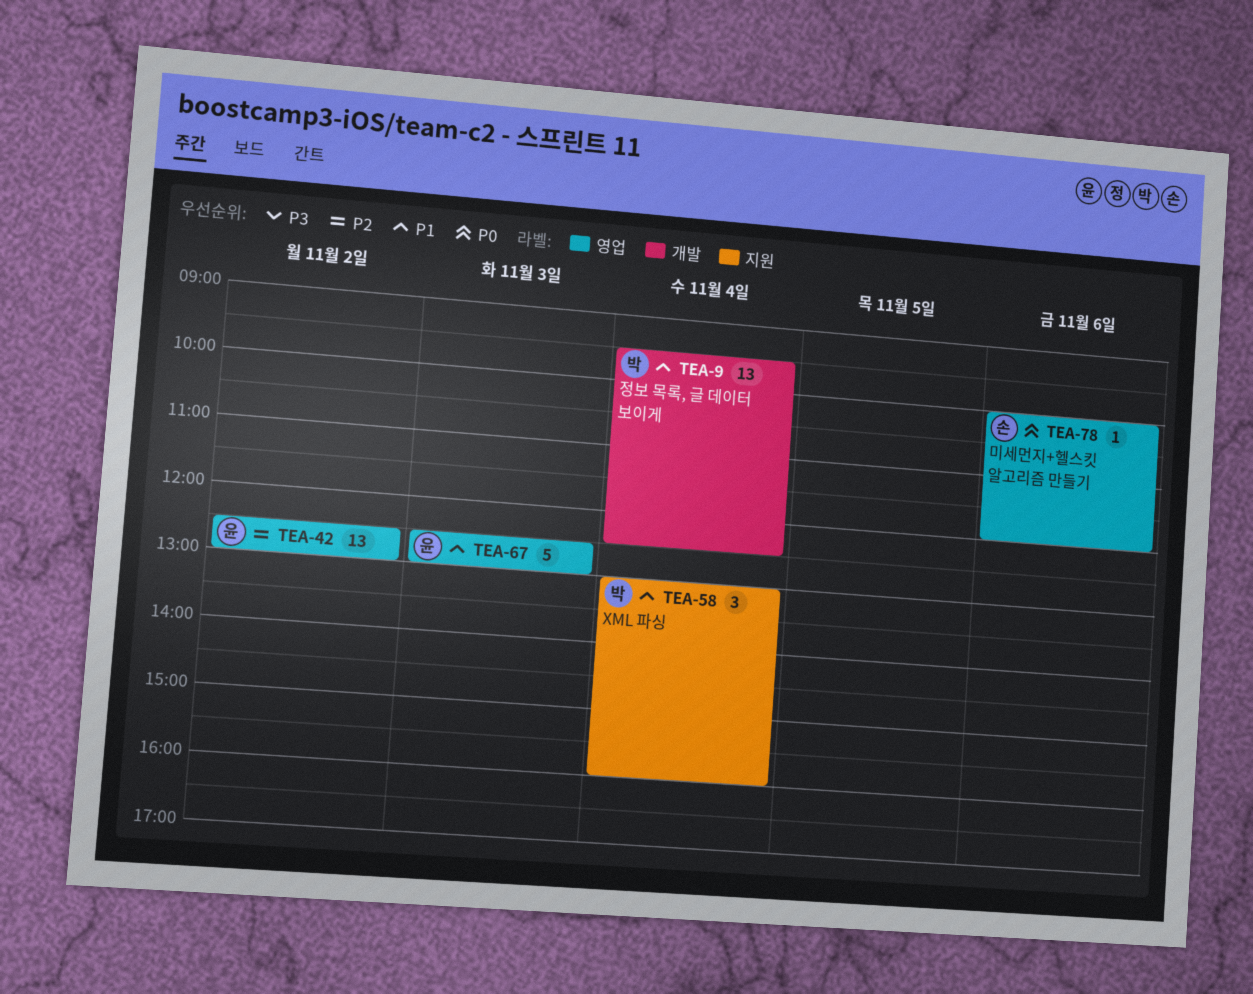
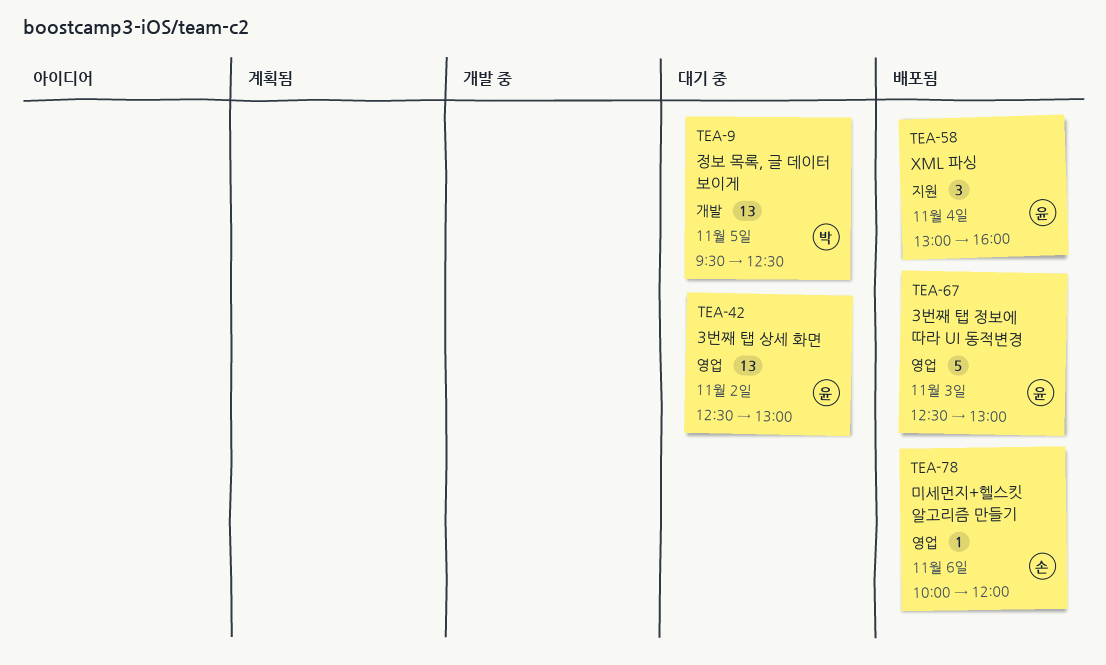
TEA-9, day: Nov 4 -> Nov 5
TEA-58, owner: 박 -> 윤

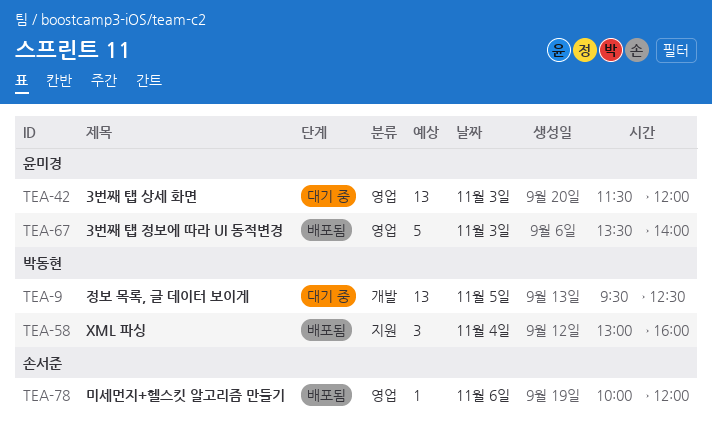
TEA-42, day: Nov 2 -> Nov 3
TEA-42, begins: 12:30 -> 11:30
TEA-42, ends: 13:00 -> 12:00
TEA-58, owner: 윤미경 -> 박동현
TEA-67, begins: 12:30 -> 13:30
TEA-67, ends: 13:00 -> 14:00

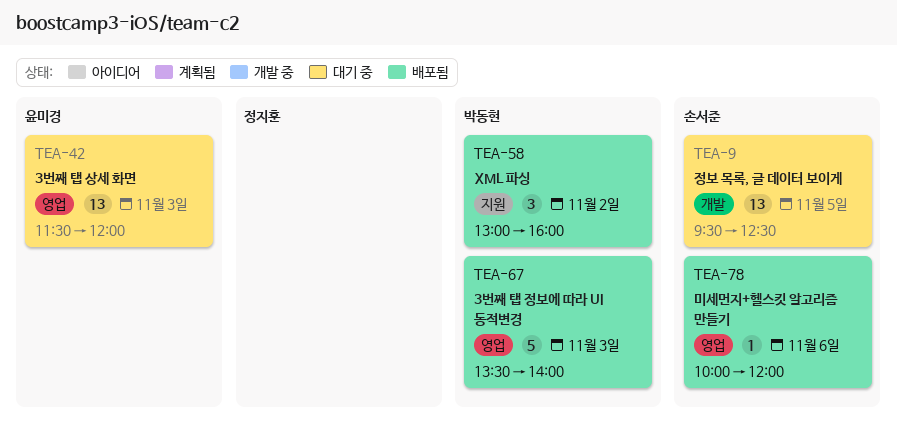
TEA-9, owner: 박동현 -> 손서준
TEA-58, day: Nov 4 -> Nov 2
TEA-67, owner: 윤미경 -> 박동현

